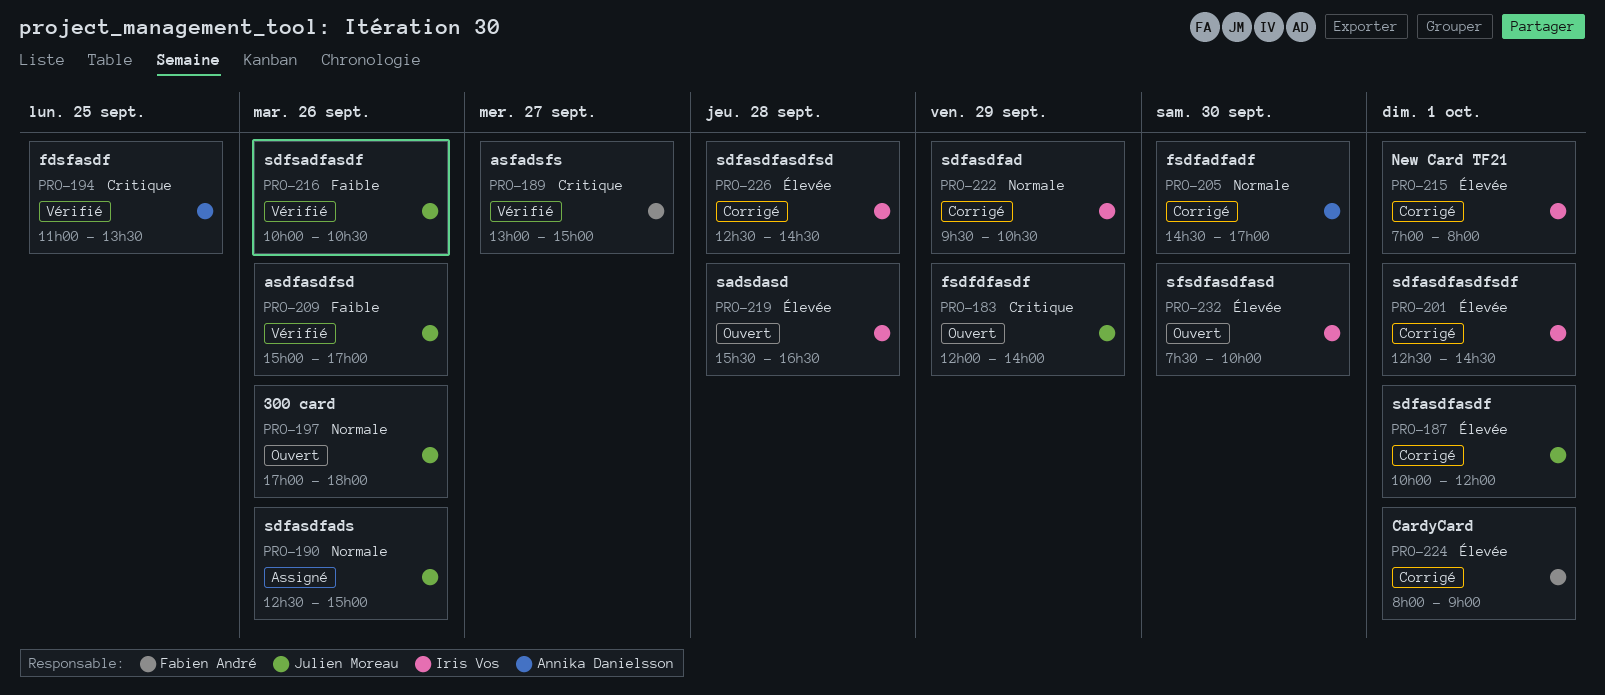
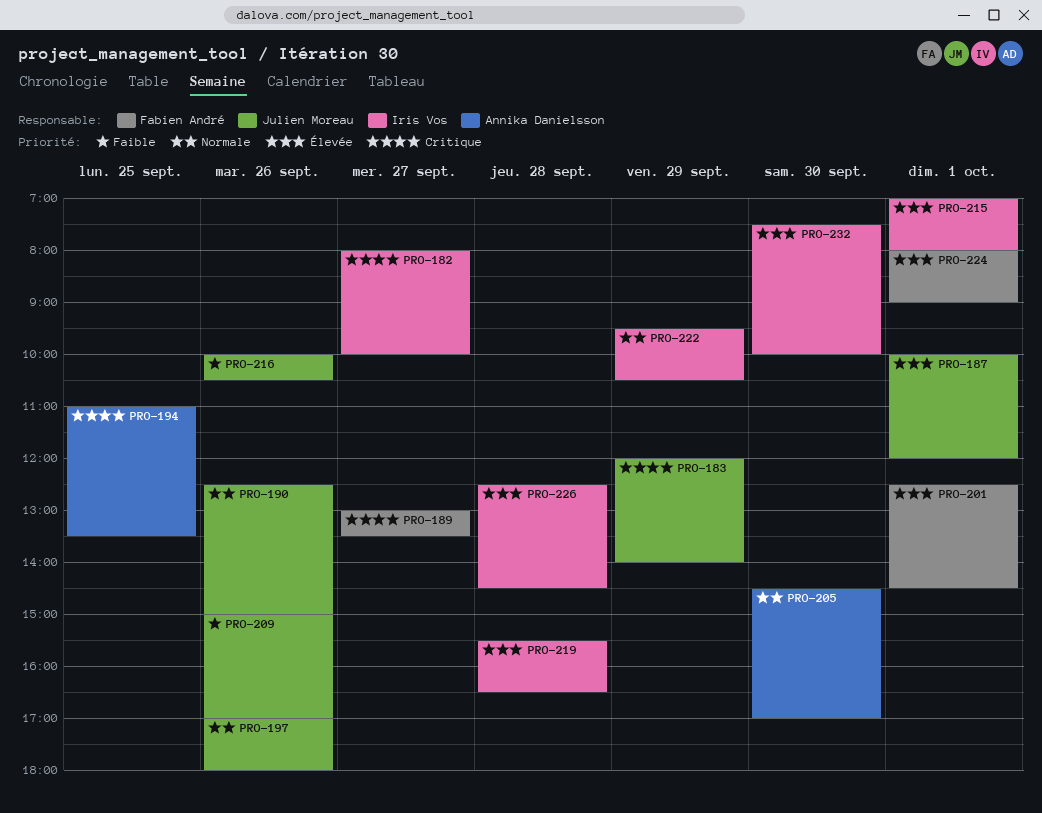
PRO-182: none -> present
PRO-189, ends: 15:00 -> 13:30
PRO-201, owner: Iris Vos -> Fabien André

